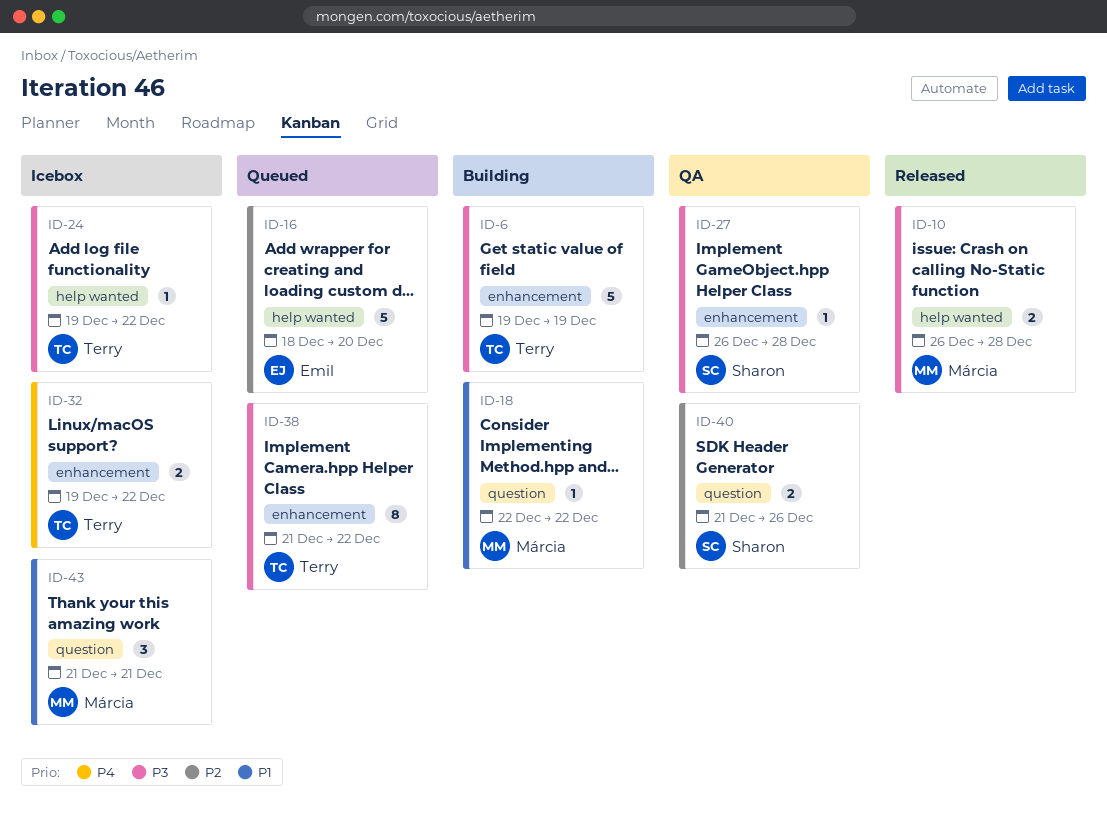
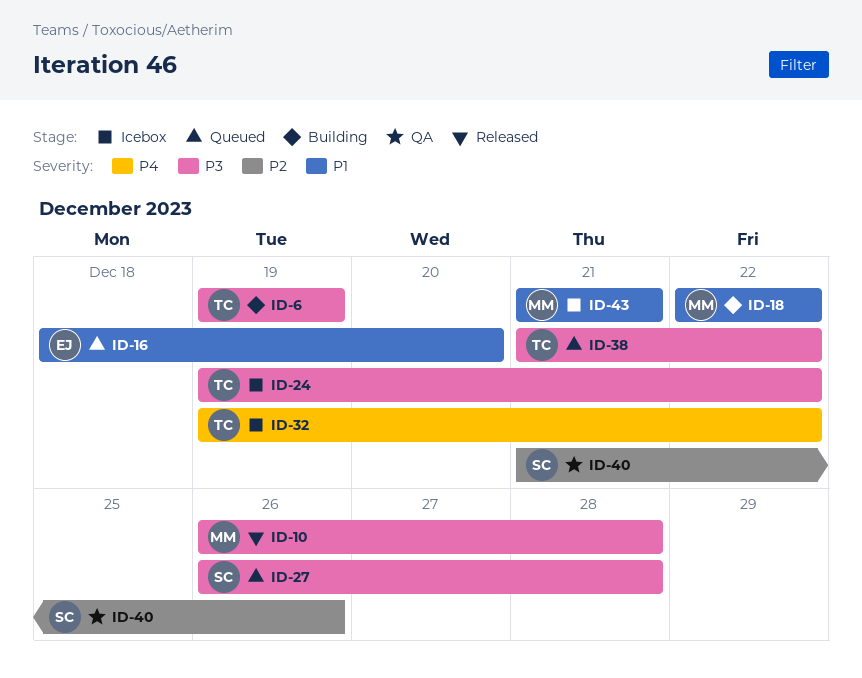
ID-16, priority: P2 -> P1
ID-27, status: QA -> Queued

